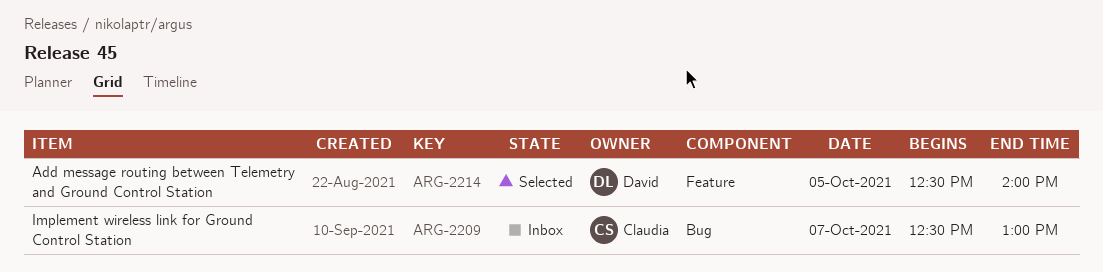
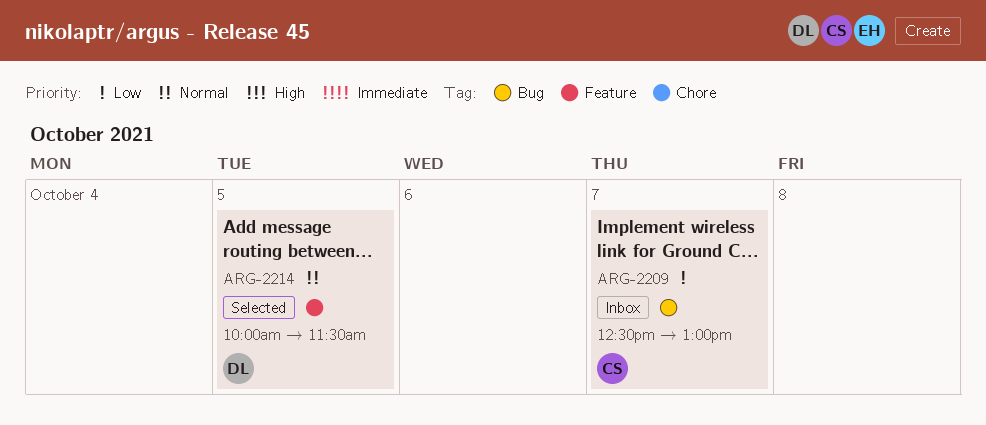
ARG-2214, begins: 12:30 -> 10:00
ARG-2214, ends: 14:00 -> 11:30

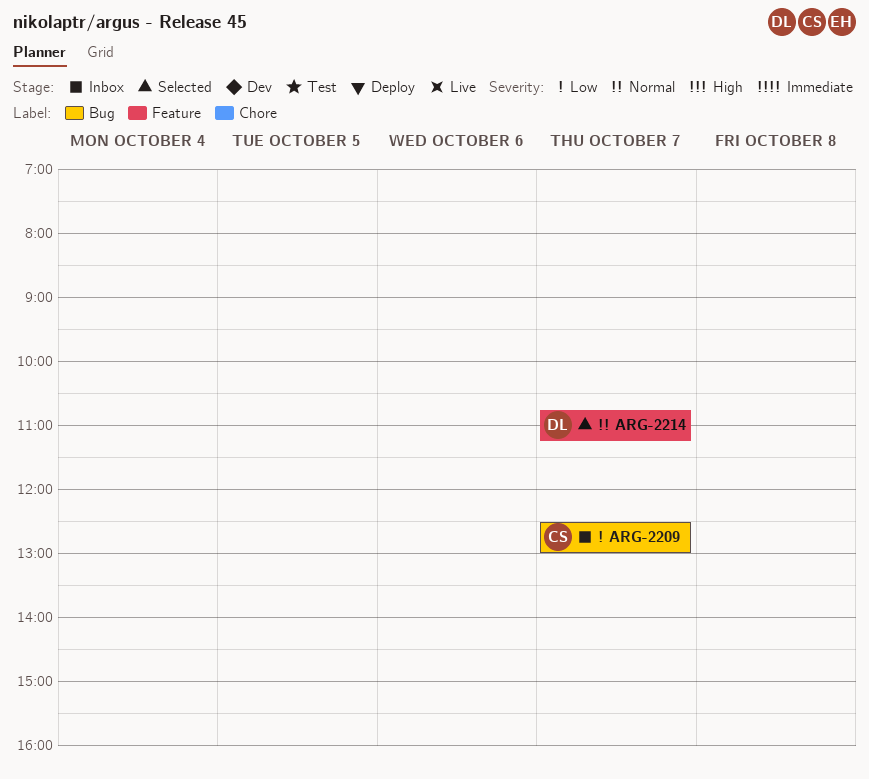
ARG-2214, day: Oct 5 -> Oct 7
ARG-2214, begins: 10:00 -> 10:45
ARG-2214, ends: 11:30 -> 11:15

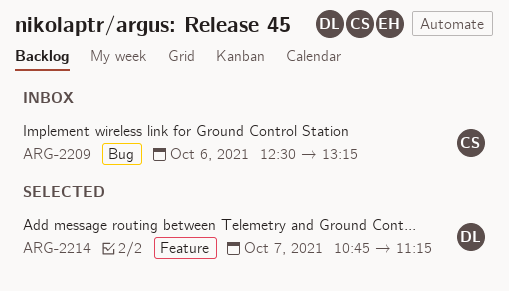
ARG-2209, day: Oct 7 -> Oct 6
ARG-2209, ends: 13:00 -> 13:15

